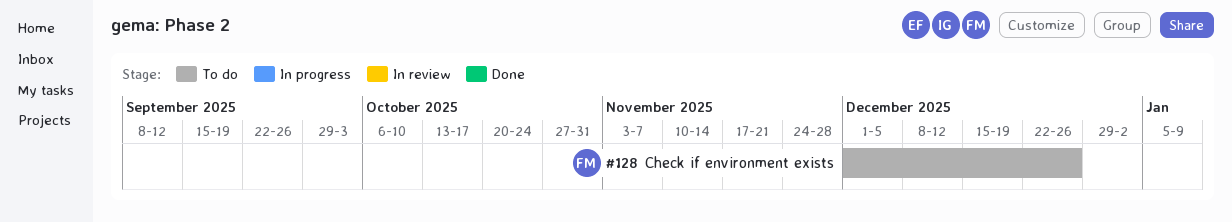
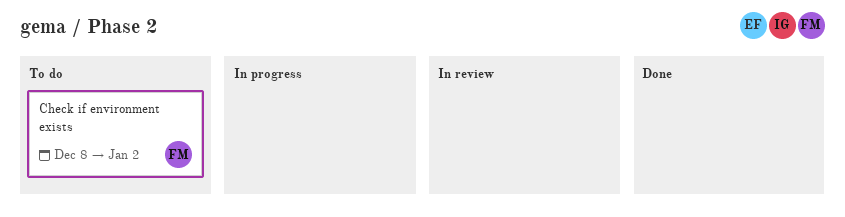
Check if environment exists, start: Dec 1 -> Dec 8
Check if environment exists, due: Dec 26 -> Jan 2

